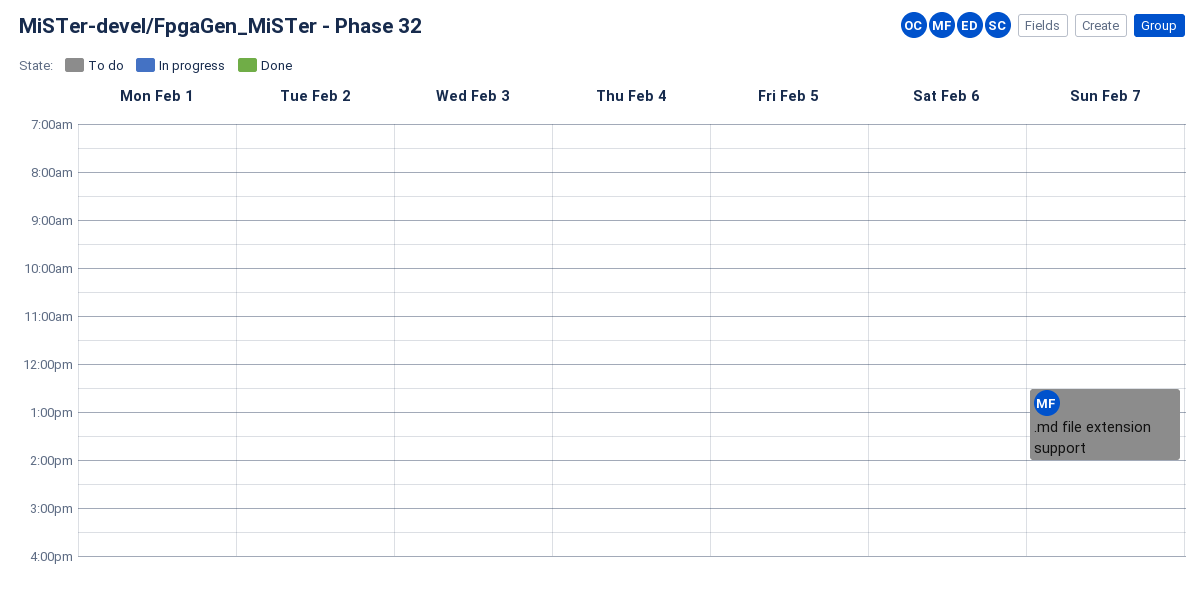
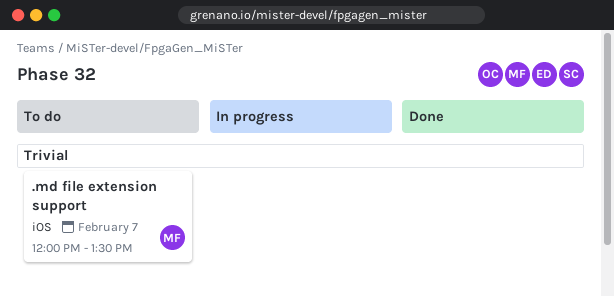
.md file extension support, begins: 12:30 -> 12:00
.md file extension support, ends: 14:00 -> 13:30

